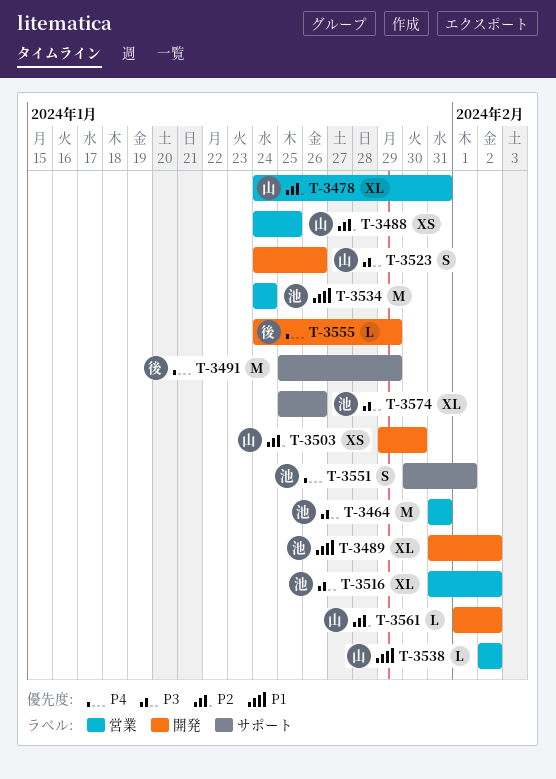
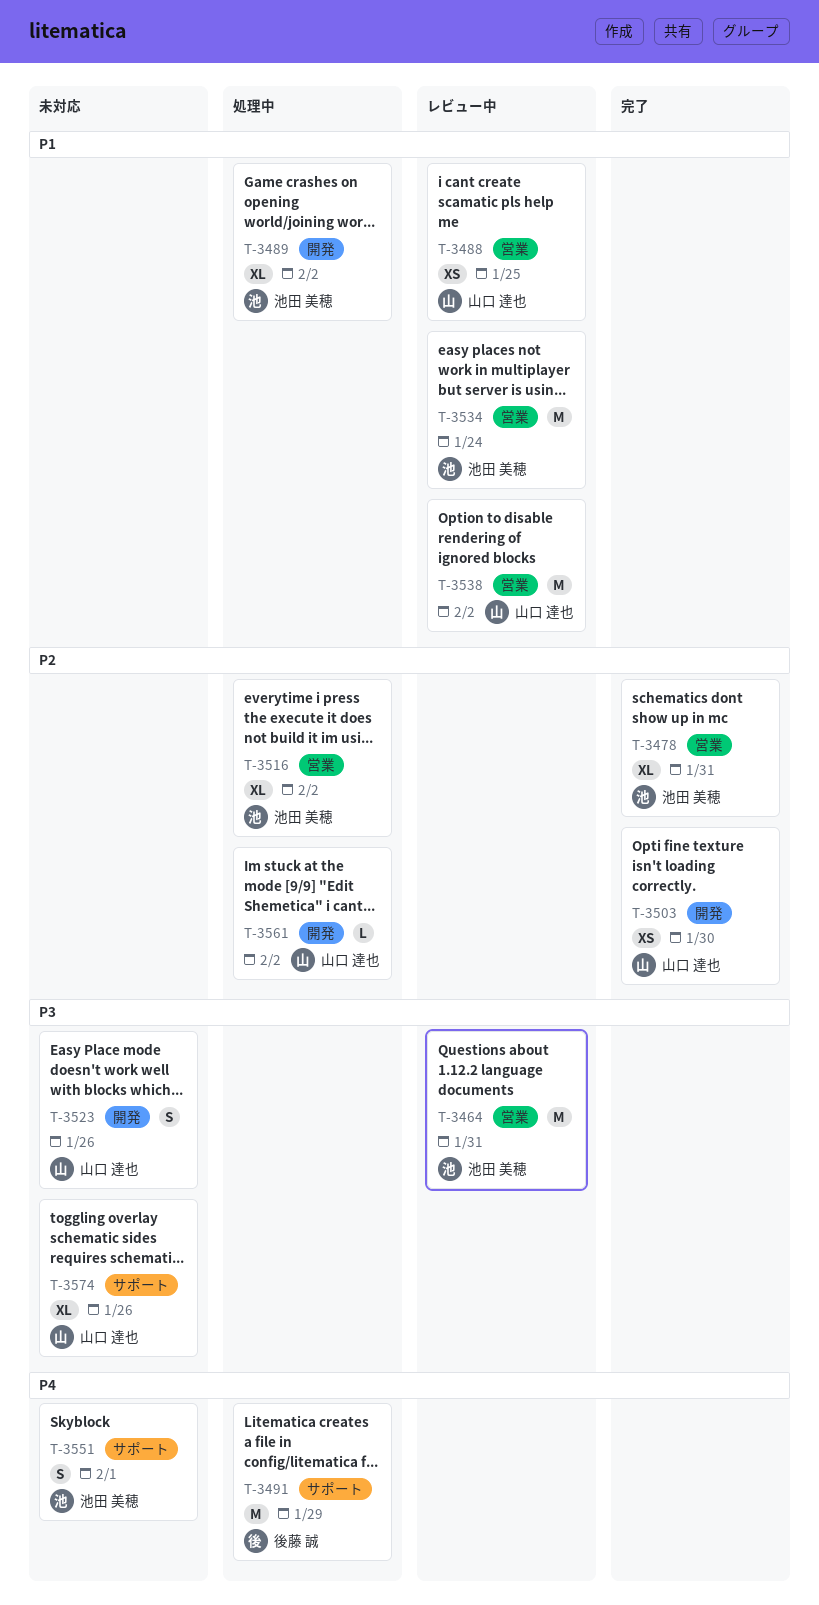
T-3478, owner: 山口 達也 -> 池田 美穂
T-3488, priority: P2 -> P1
T-3516, priority: P3 -> P2
T-3538, estimate: L -> M
T-3555: present -> none
T-3574, owner: 池田 美穂 -> 山口 達也

